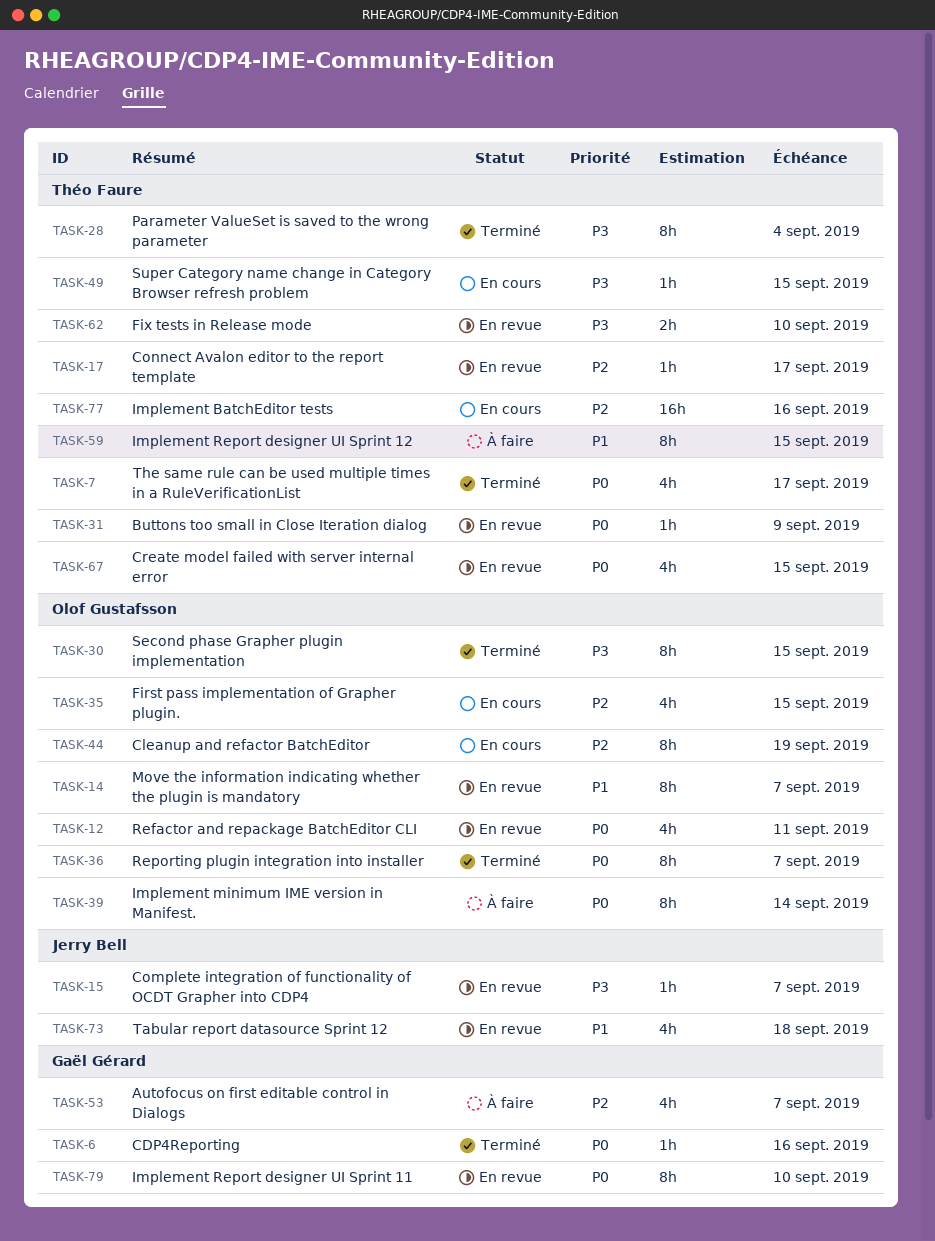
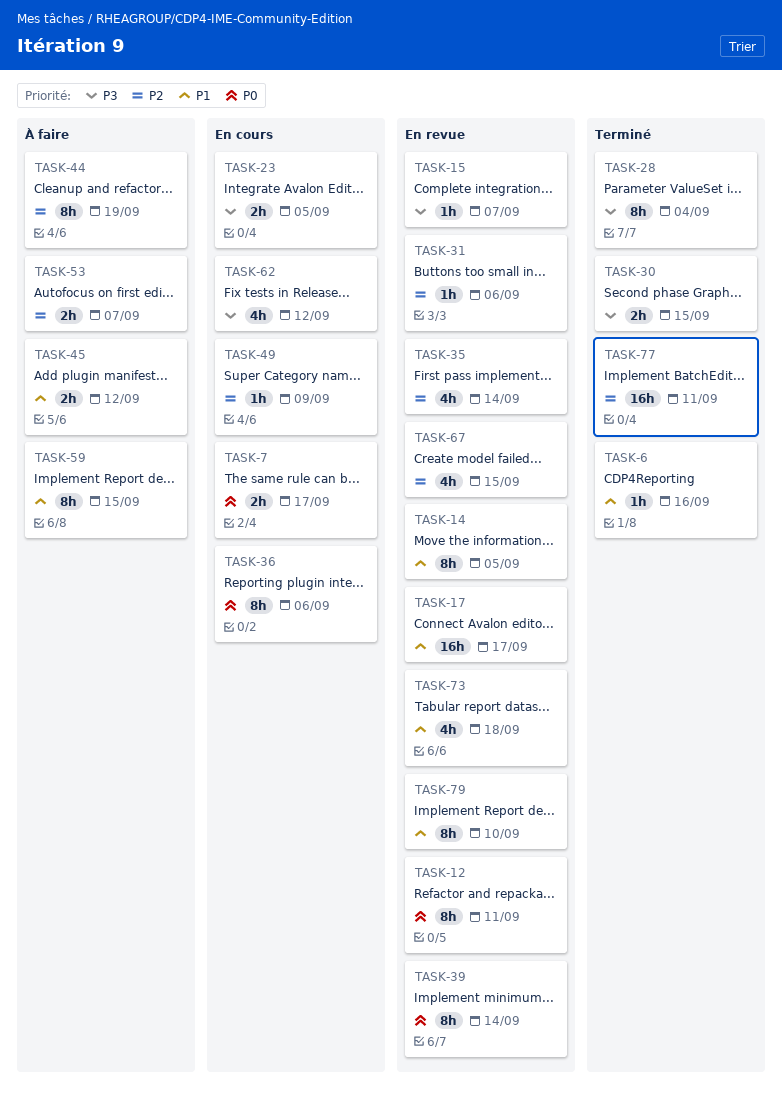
TASK-6, priority: P0 -> P1
TASK-7, status: Terminé -> En cours
TASK-7, estimate: 4h -> 2h
TASK-12, estimate: 4h -> 8h
TASK-14, due: Sep 7 -> Sep 5
TASK-17, priority: P2 -> P1
TASK-17, estimate: 1h -> 16h
TASK-23: none -> present
TASK-30, estimate: 8h -> 2h
TASK-31, priority: P0 -> P2
TASK-31, due: Sep 9 -> Sep 6
TASK-35, status: En cours -> En revue
TASK-35, due: Sep 15 -> Sep 14
TASK-36, status: Terminé -> En cours
TASK-36, due: Sep 7 -> Sep 6
TASK-39, status: À faire -> En revue
TASK-44, status: En cours -> À faire
TASK-45: none -> present
TASK-49, priority: P3 -> P2
TASK-49, due: Sep 15 -> Sep 9
TASK-53, estimate: 4h -> 2h
TASK-62, status: En revue -> En cours
TASK-62, estimate: 2h -> 4h
TASK-62, due: Sep 10 -> Sep 12
TASK-67, priority: P0 -> P2
TASK-77, status: En cours -> Terminé
TASK-77, due: Sep 16 -> Sep 11
TASK-79, priority: P0 -> P1

